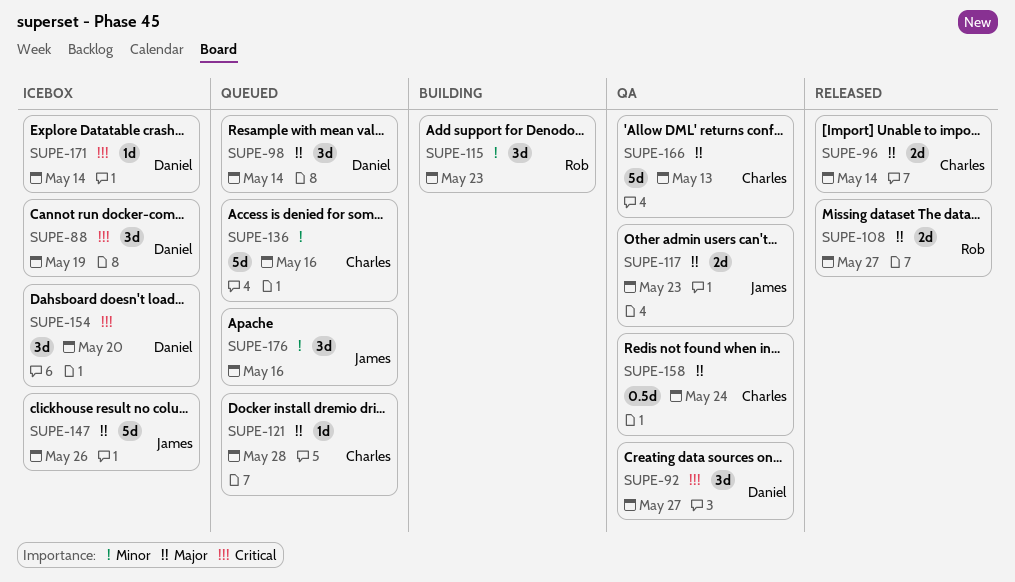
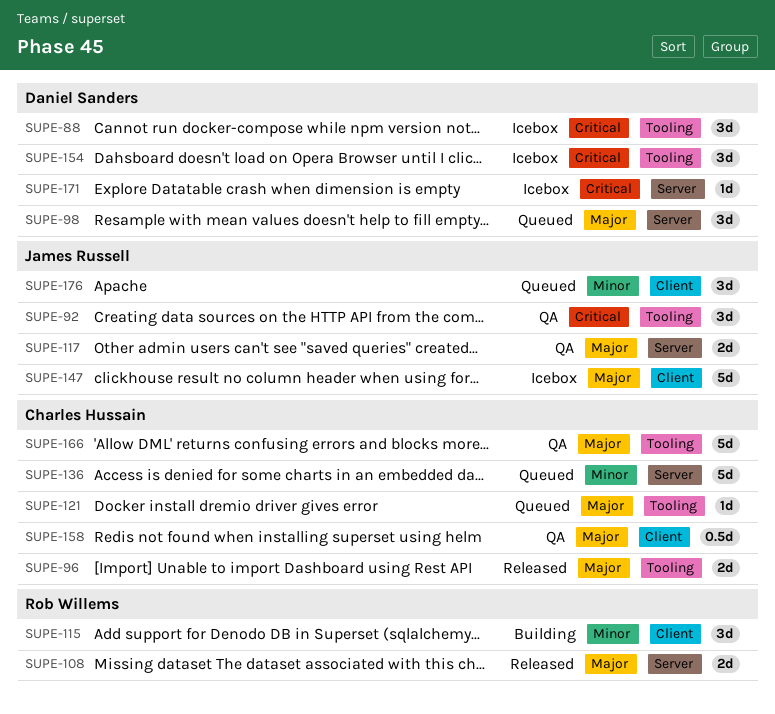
SUPE-92, owner: Daniel Sanders -> James Russell

